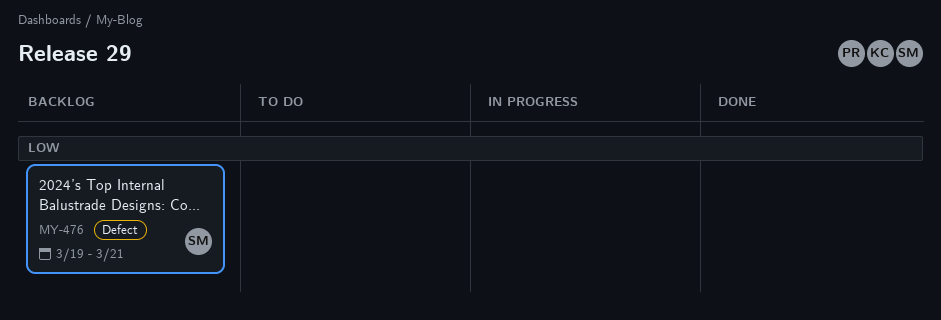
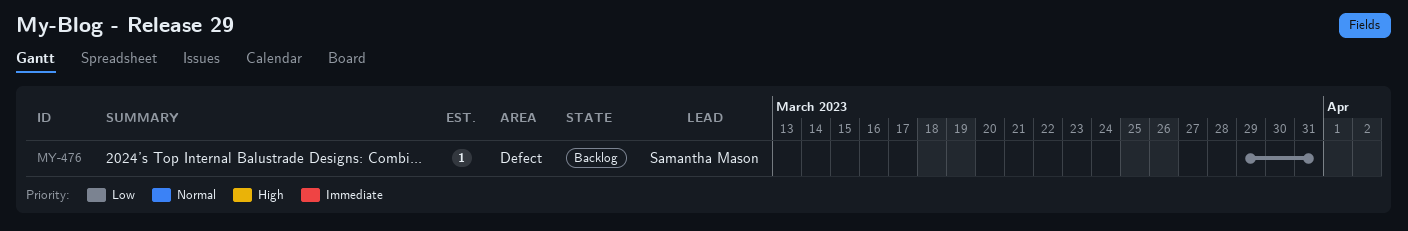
MY-476, start: Mar 19 -> Mar 29
MY-476, due: Mar 21 -> Mar 31

